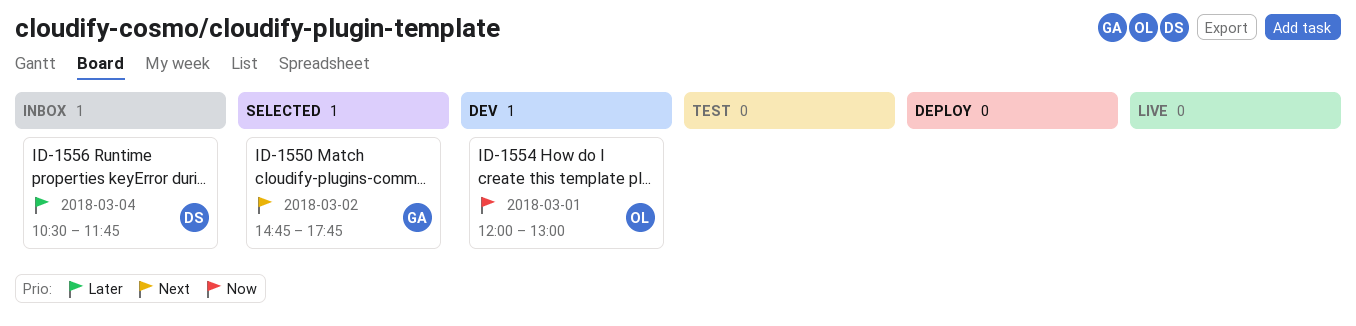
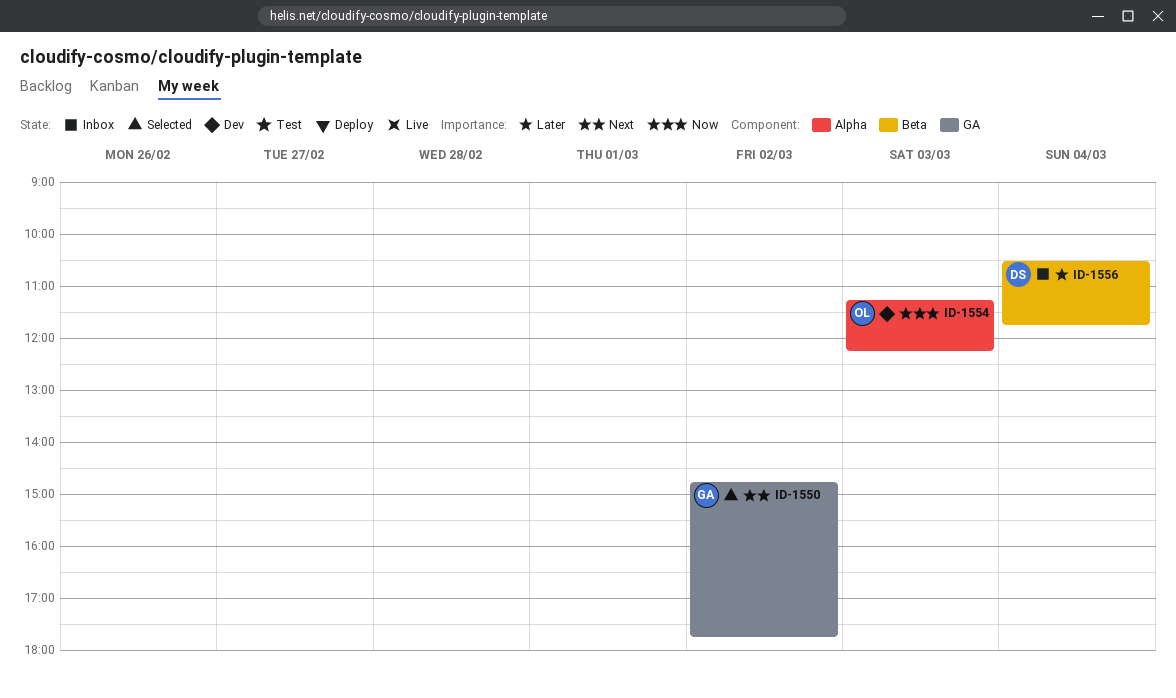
ID-1554, day: Mar 1 -> Mar 3
ID-1554, begins: 12:00 -> 11:15
ID-1554, ends: 13:00 -> 12:15

